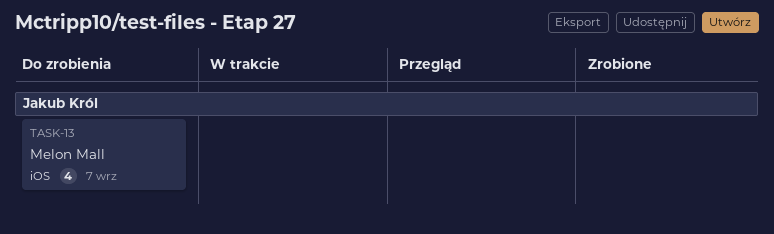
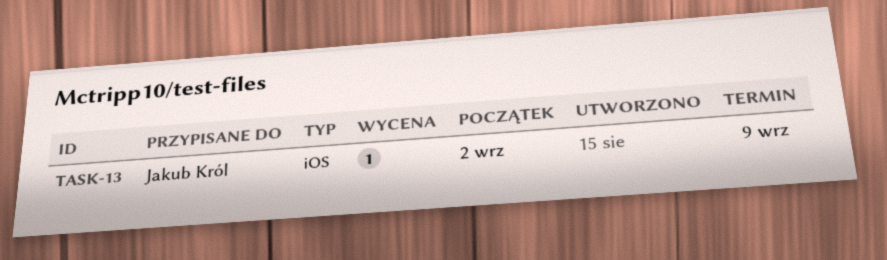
TASK-13, estimate: 4 -> 1
TASK-13, due: Sep 7 -> Sep 9

